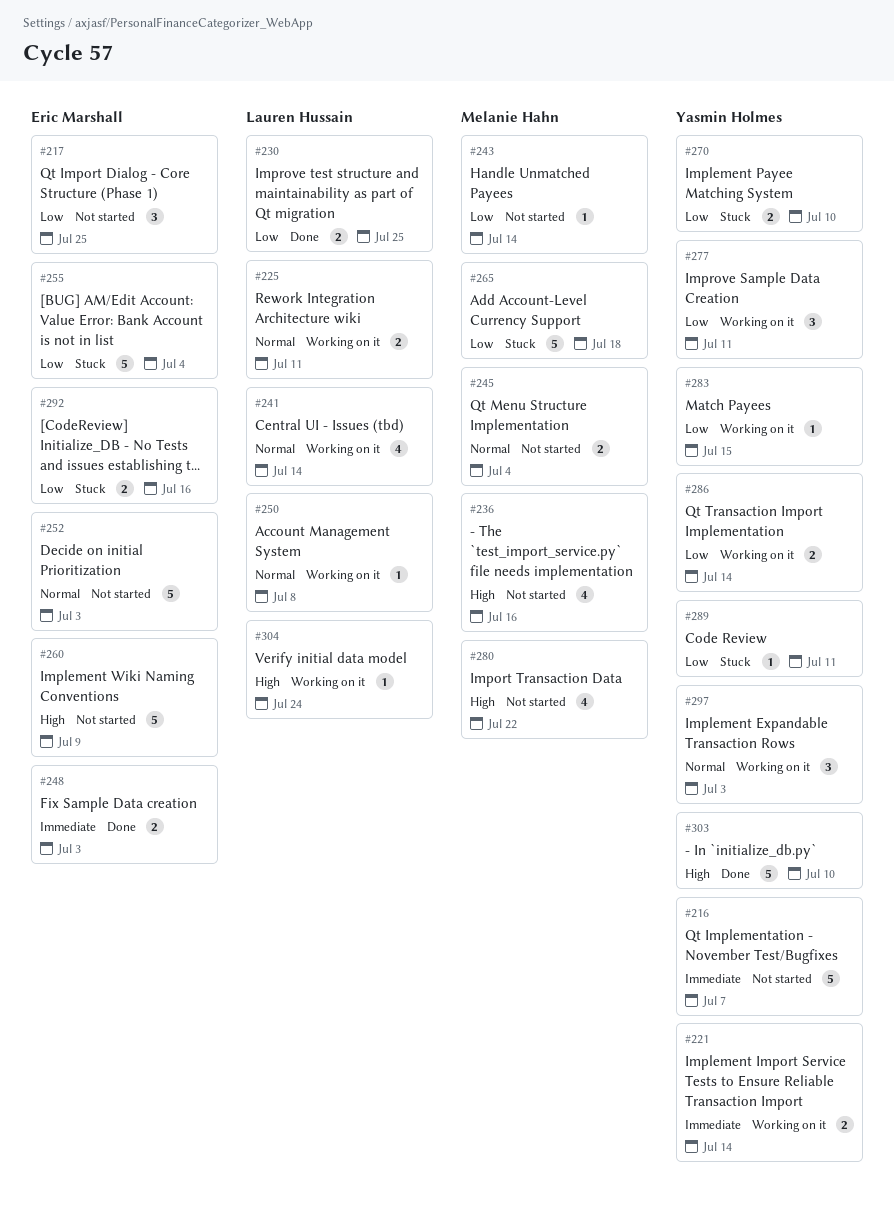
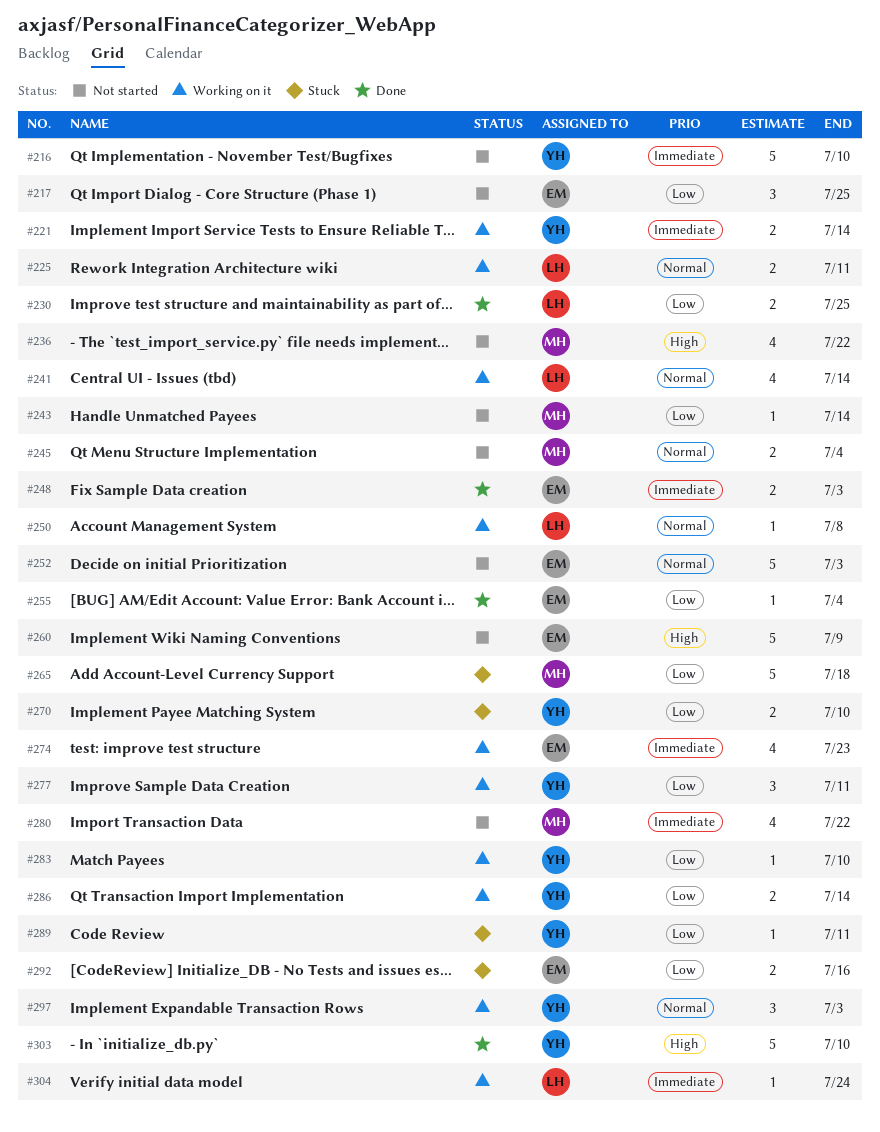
#216, due: Jul 7 -> Jul 10
#236, due: Jul 16 -> Jul 22
#255, status: Stuck -> Done
#255, estimate: 5 -> 1
#274: none -> present
#280, priority: High -> Immediate
#283, due: Jul 15 -> Jul 10
#304, priority: High -> Immediate

